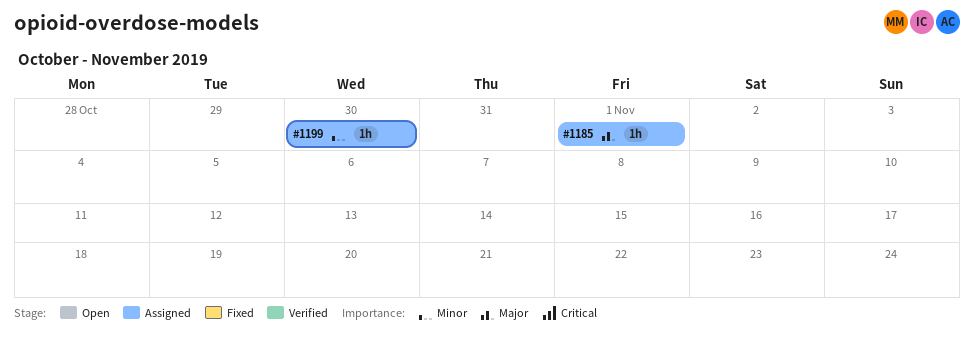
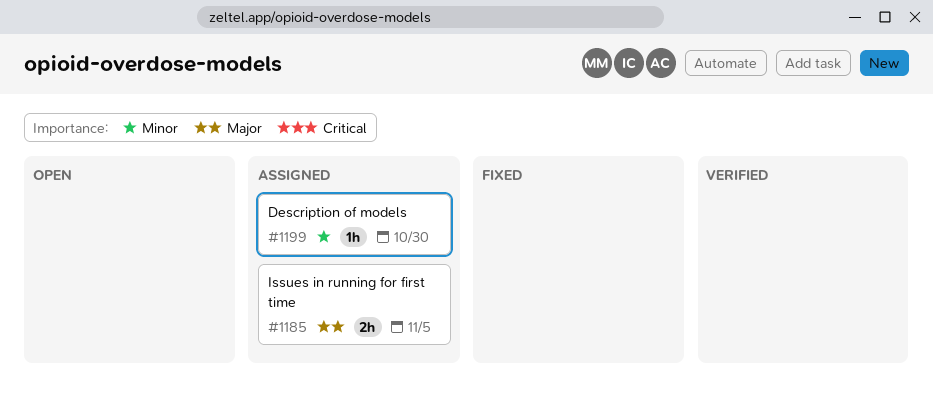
#1185, estimate: 1h -> 2h
#1185, due: Nov 1 -> Nov 5

